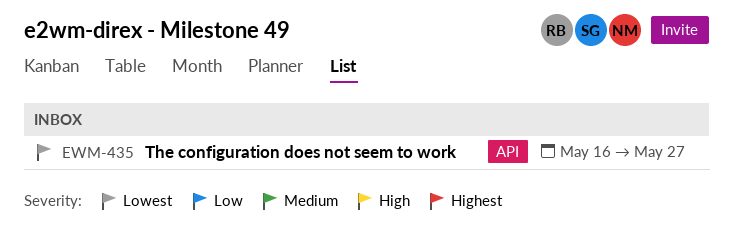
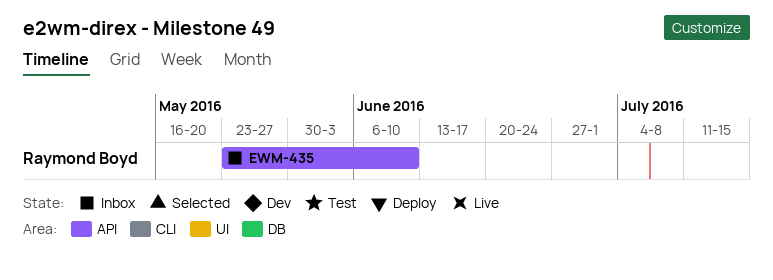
EWM-435, start: May 16 -> May 23
EWM-435, due: May 27 -> Jun 10

